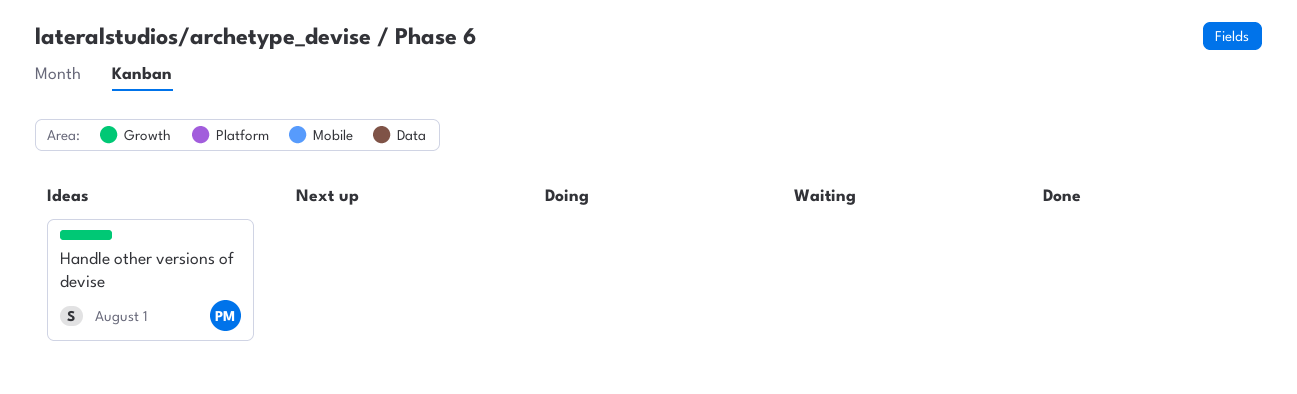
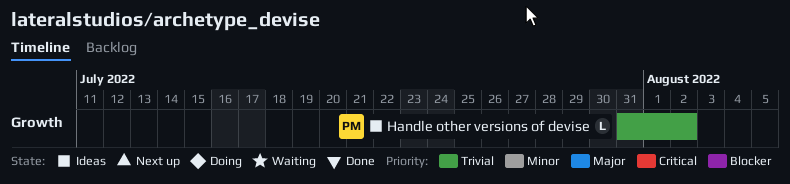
Handle other versions of devise, estimate: S -> L
Handle other versions of devise, due: Aug 1 -> Aug 2

